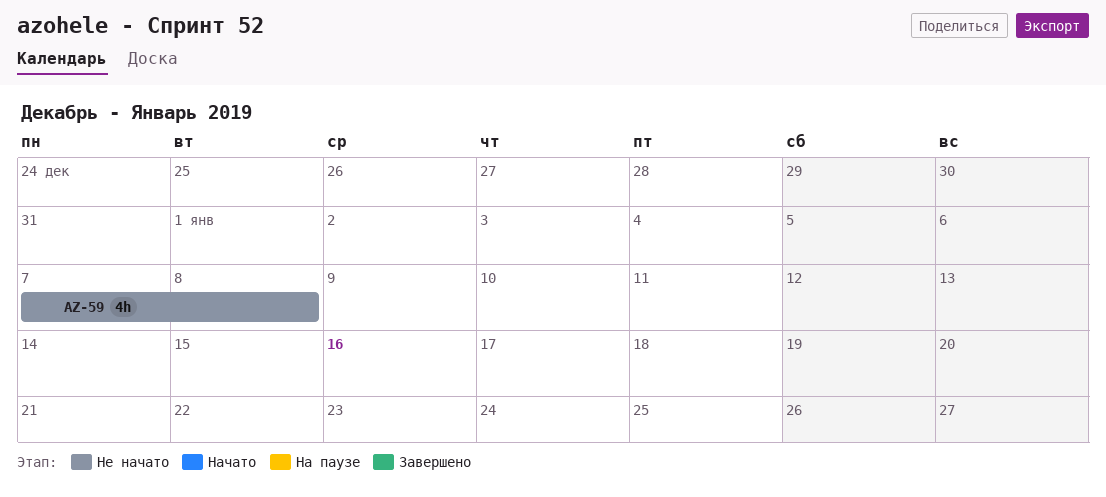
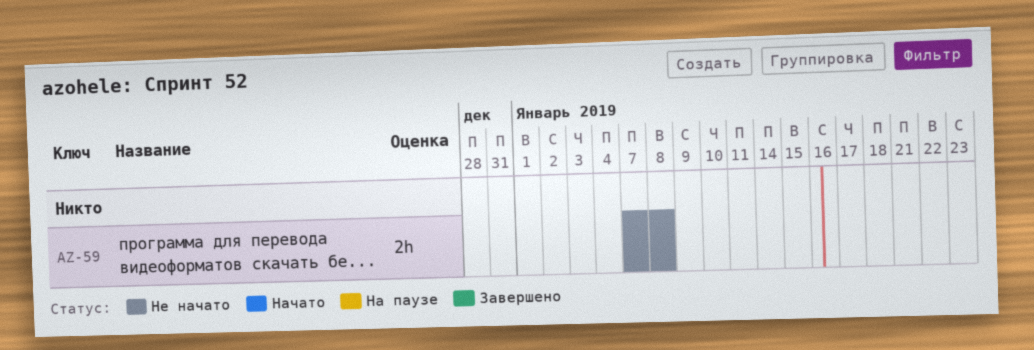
AZ-59, estimate: 4h -> 2h

